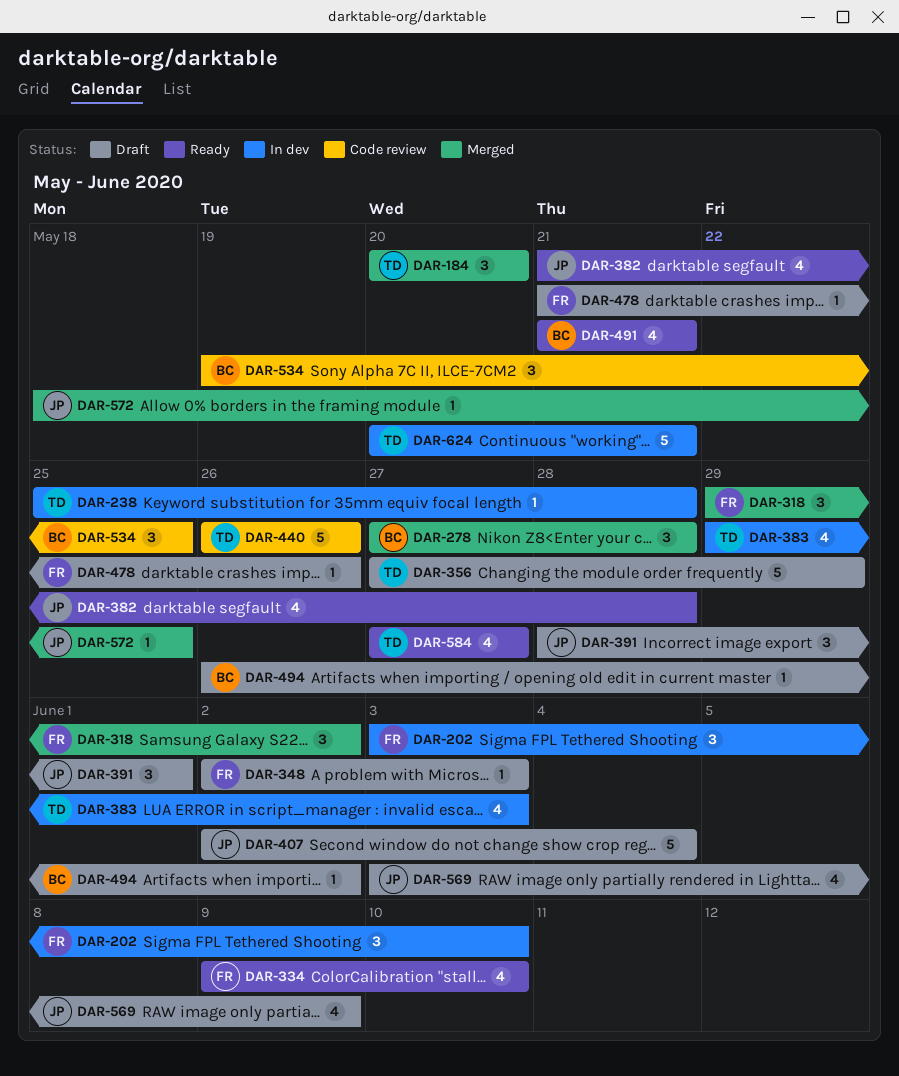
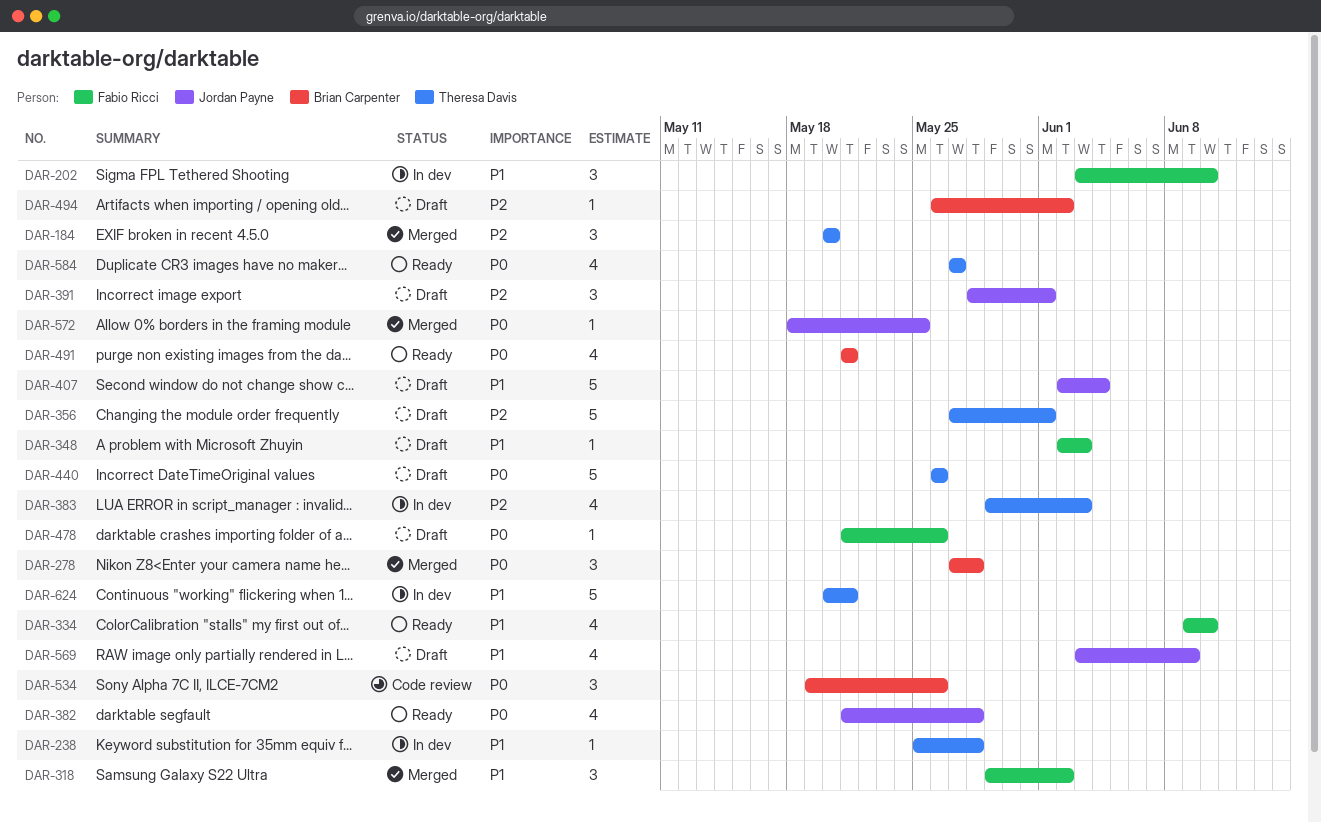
DAR-356, due: May 29 -> Jun 1
DAR-440, status: Code review -> Draft
DAR-534, due: May 25 -> May 26

